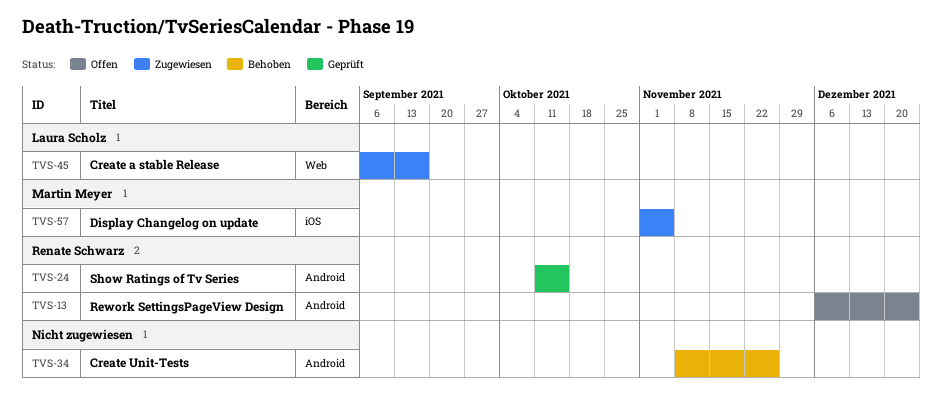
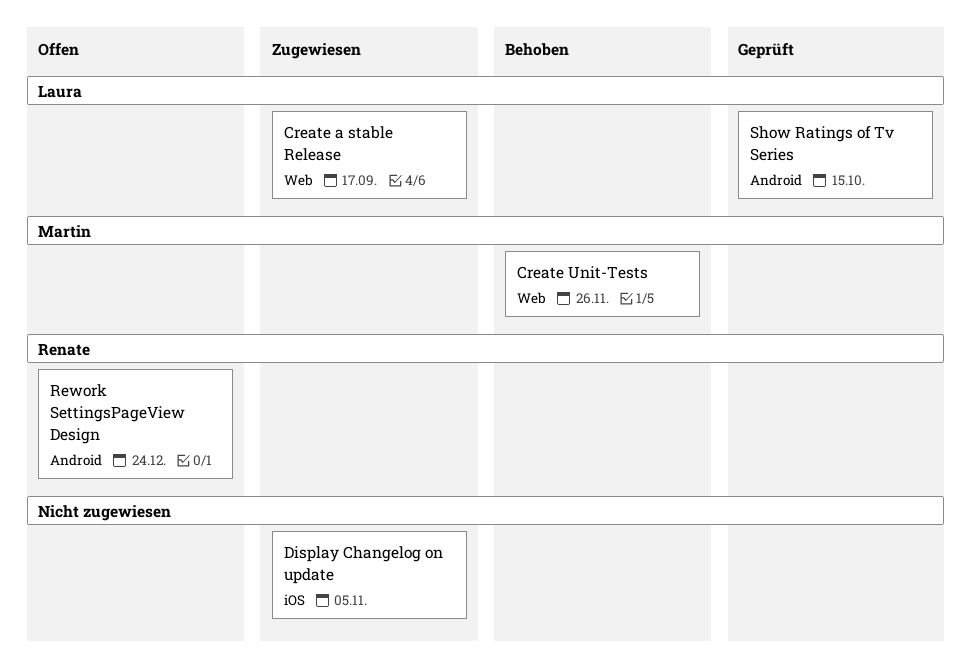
Create Unit-Tests, owner: none -> Martin Meyer
Create Unit-Tests, label: Android -> Web
Display Changelog on update, owner: Martin Meyer -> none
Show Ratings of Tv Series, owner: Renate Schwarz -> Laura Scholz

